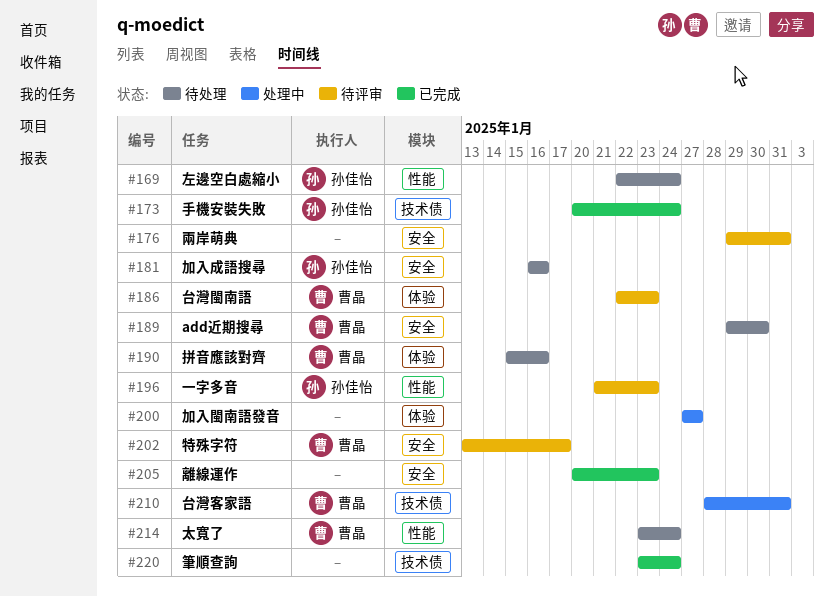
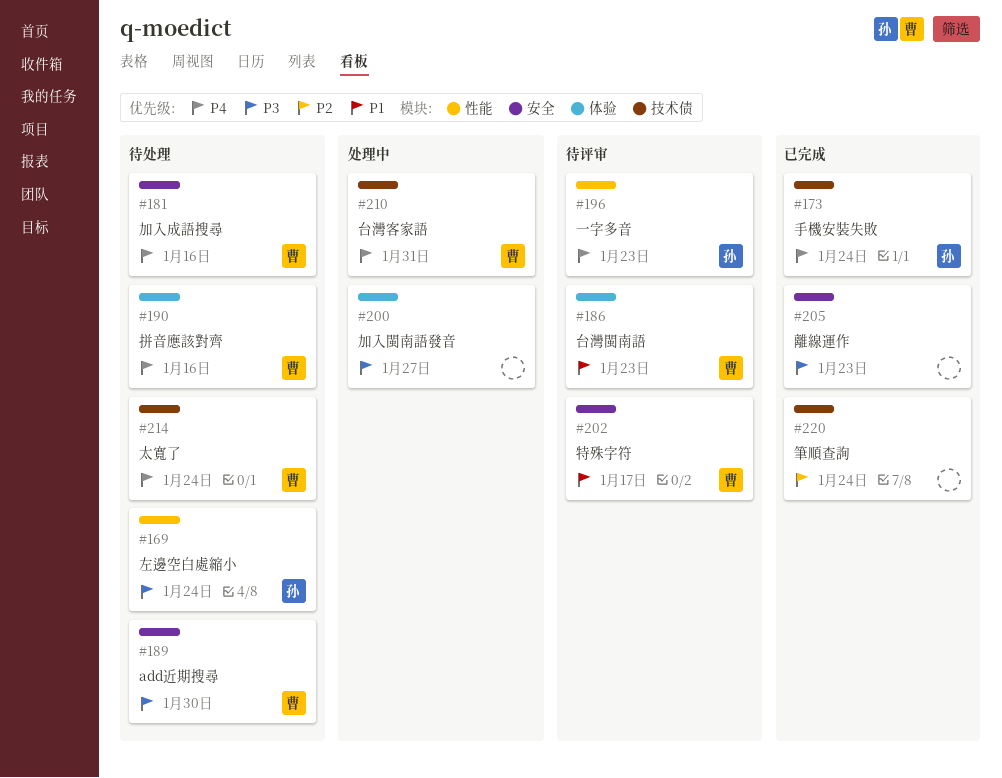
#176: present -> none
#181, owner: 孙佳怡 -> 曹晶
#214, label: 性能 -> 技术债

